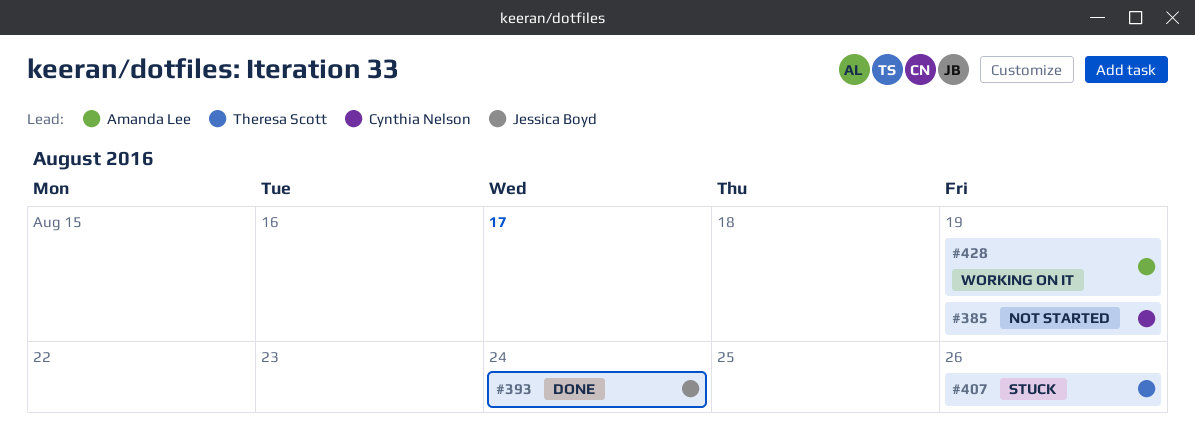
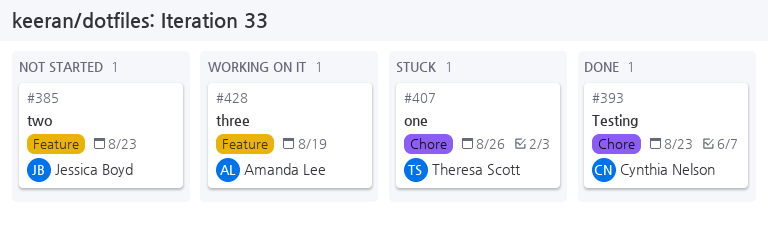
#385, owner: Cynthia Nelson -> Jessica Boyd
#385, due: Aug 19 -> Aug 23
#393, owner: Jessica Boyd -> Cynthia Nelson
#393, due: Aug 24 -> Aug 23

